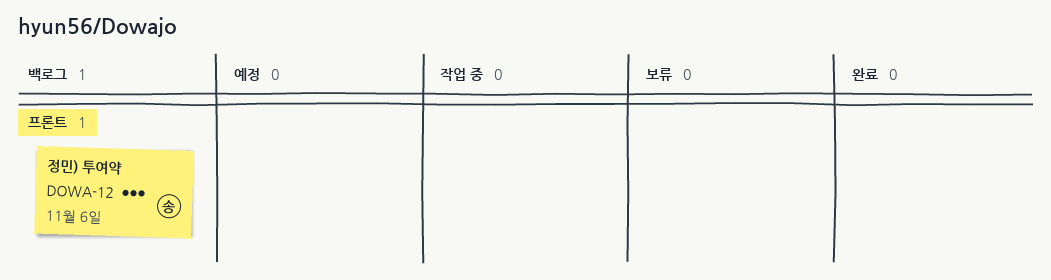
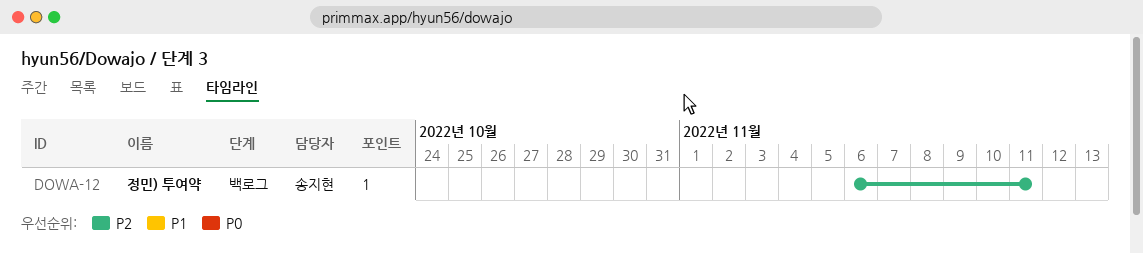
DOWA-12, estimate: 3 -> 1
DOWA-12, due: Nov 6 -> Nov 11

